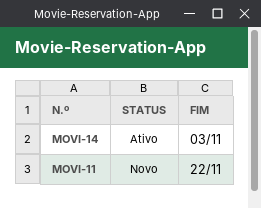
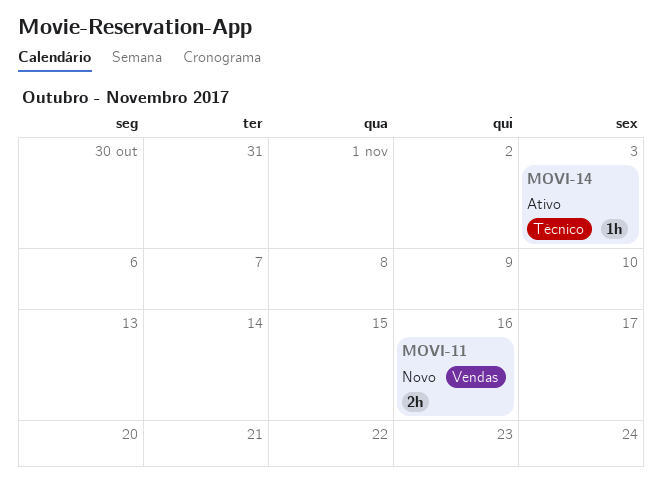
MOVI-11, due: Nov 22 -> Nov 16

